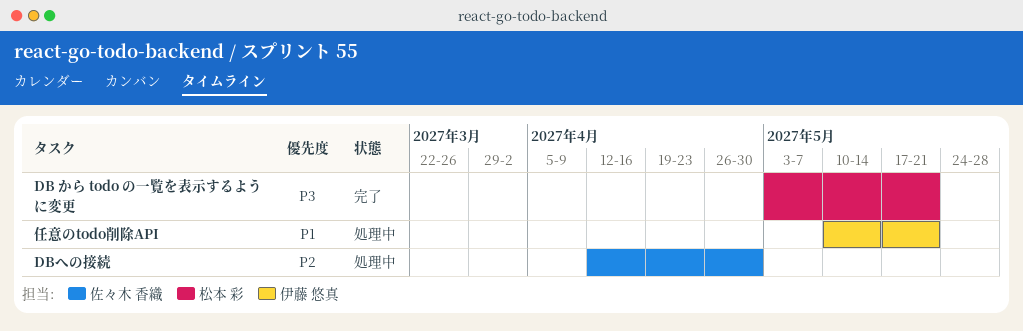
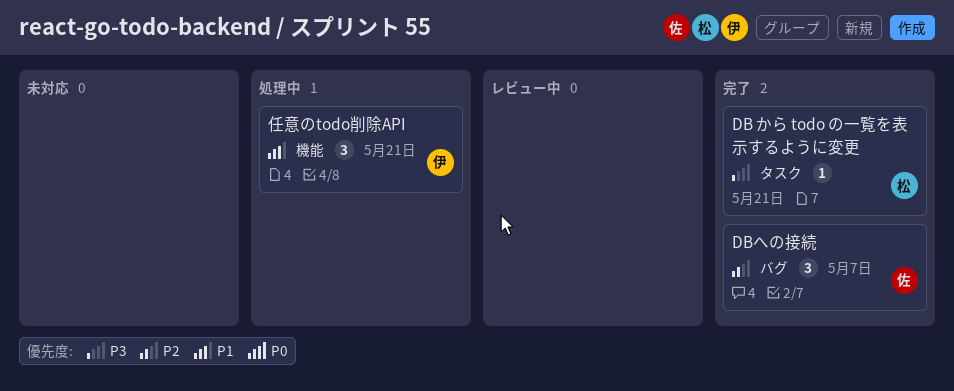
DBへの接続, status: 処理中 -> 完了
DBへの接続, due: Apr 30 -> May 7

